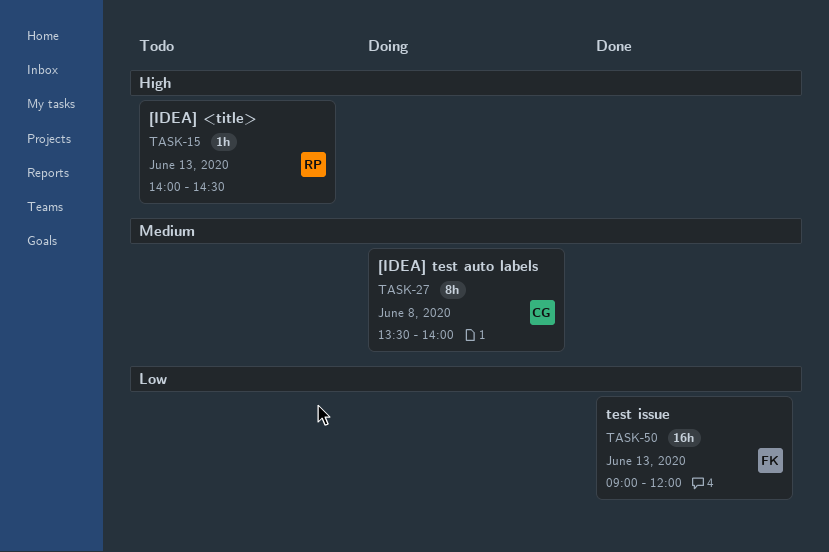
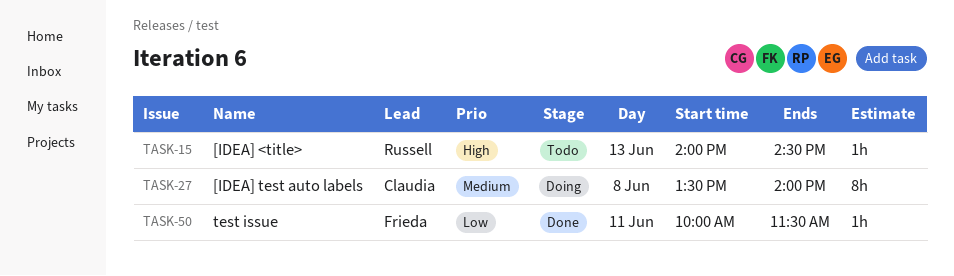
TASK-50, estimate: 16h -> 1h
TASK-50, day: Jun 13 -> Jun 11
TASK-50, begins: 09:00 -> 10:00
TASK-50, ends: 12:00 -> 11:30

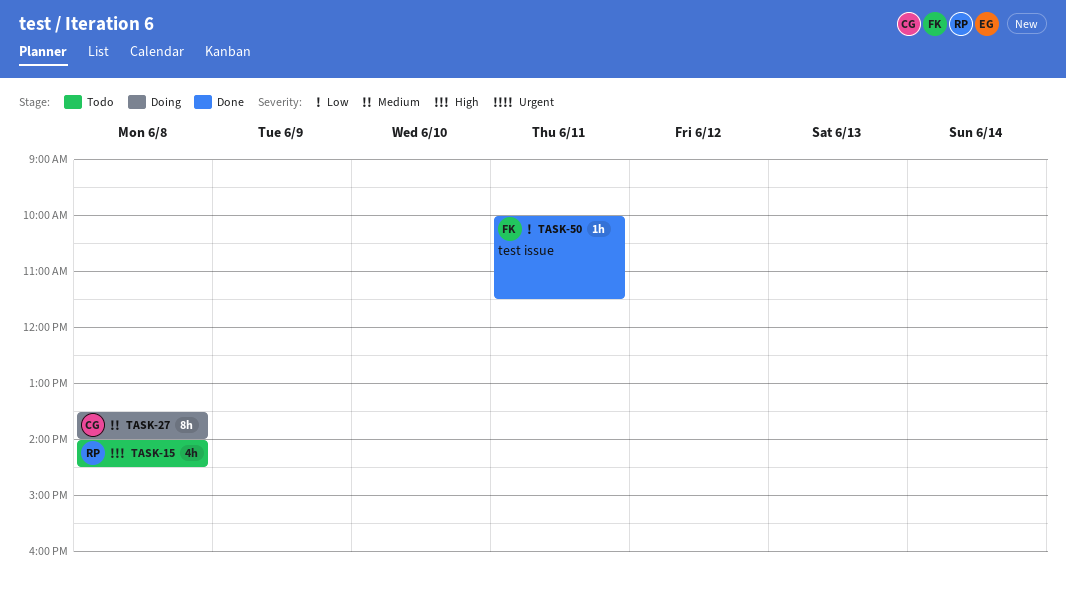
TASK-15, estimate: 1h -> 4h
TASK-15, day: Jun 13 -> Jun 8

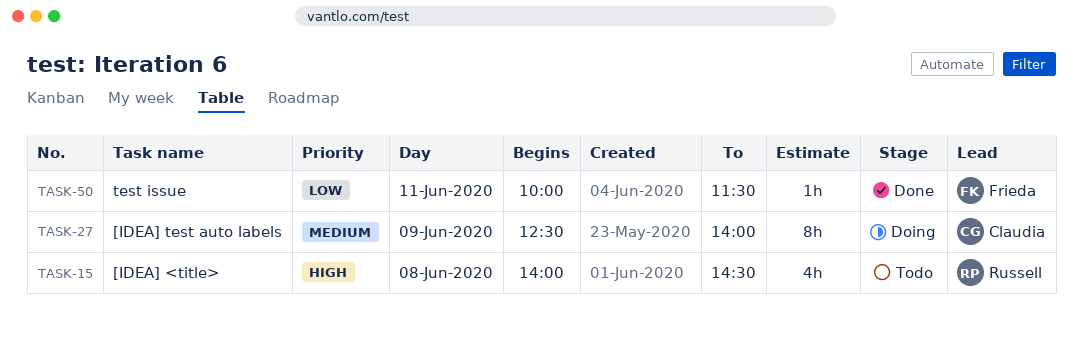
TASK-27, day: Jun 8 -> Jun 9
TASK-27, begins: 13:30 -> 12:30

